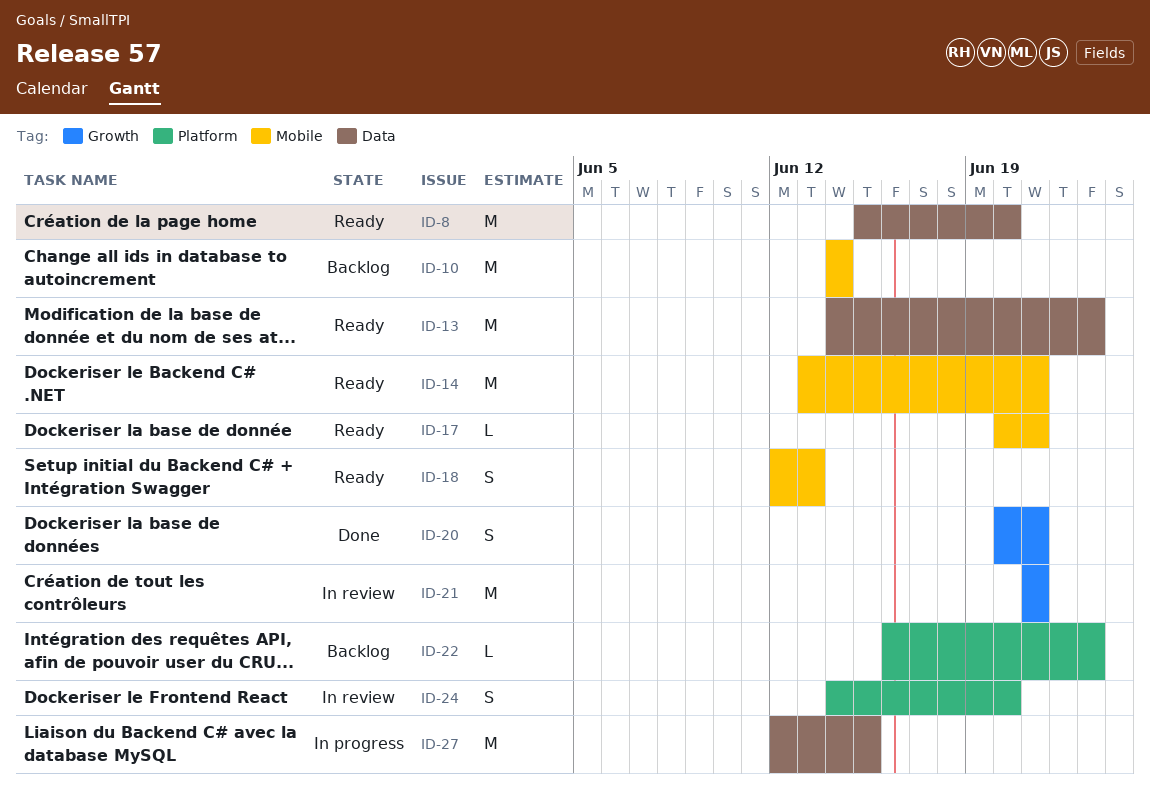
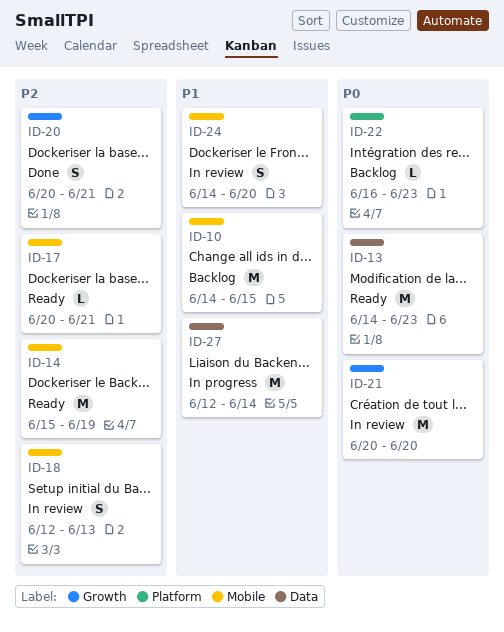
ID-8: present -> none
ID-10, due: Jun 14 -> Jun 15
ID-14, start: Jun 13 -> Jun 15
ID-14, due: Jun 21 -> Jun 19
ID-18, status: Ready -> In review
ID-21, start: Jun 21 -> Jun 20
ID-21, due: Jun 21 -> Jun 20
ID-24, label: Platform -> Mobile
ID-27, due: Jun 15 -> Jun 14

